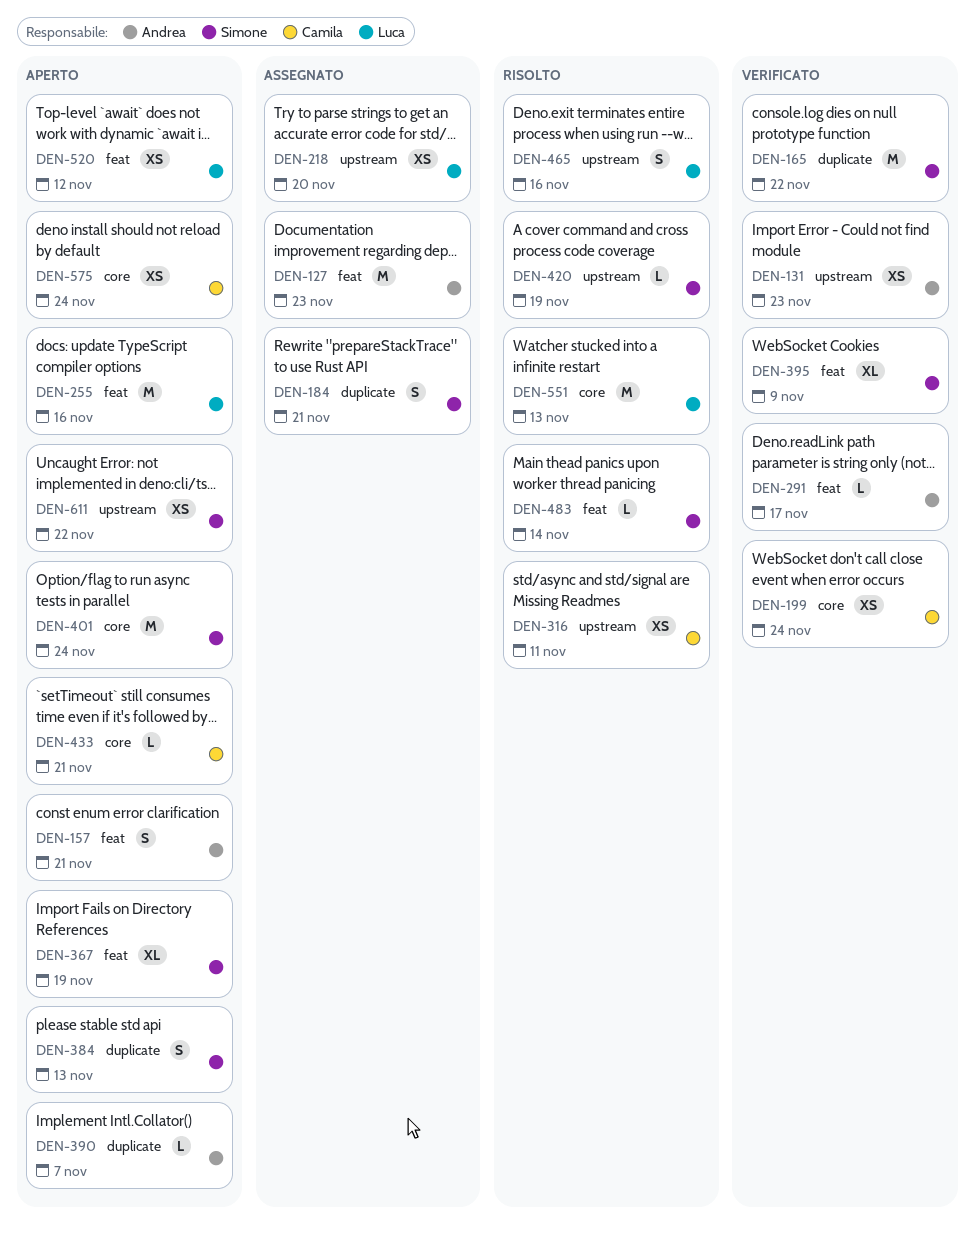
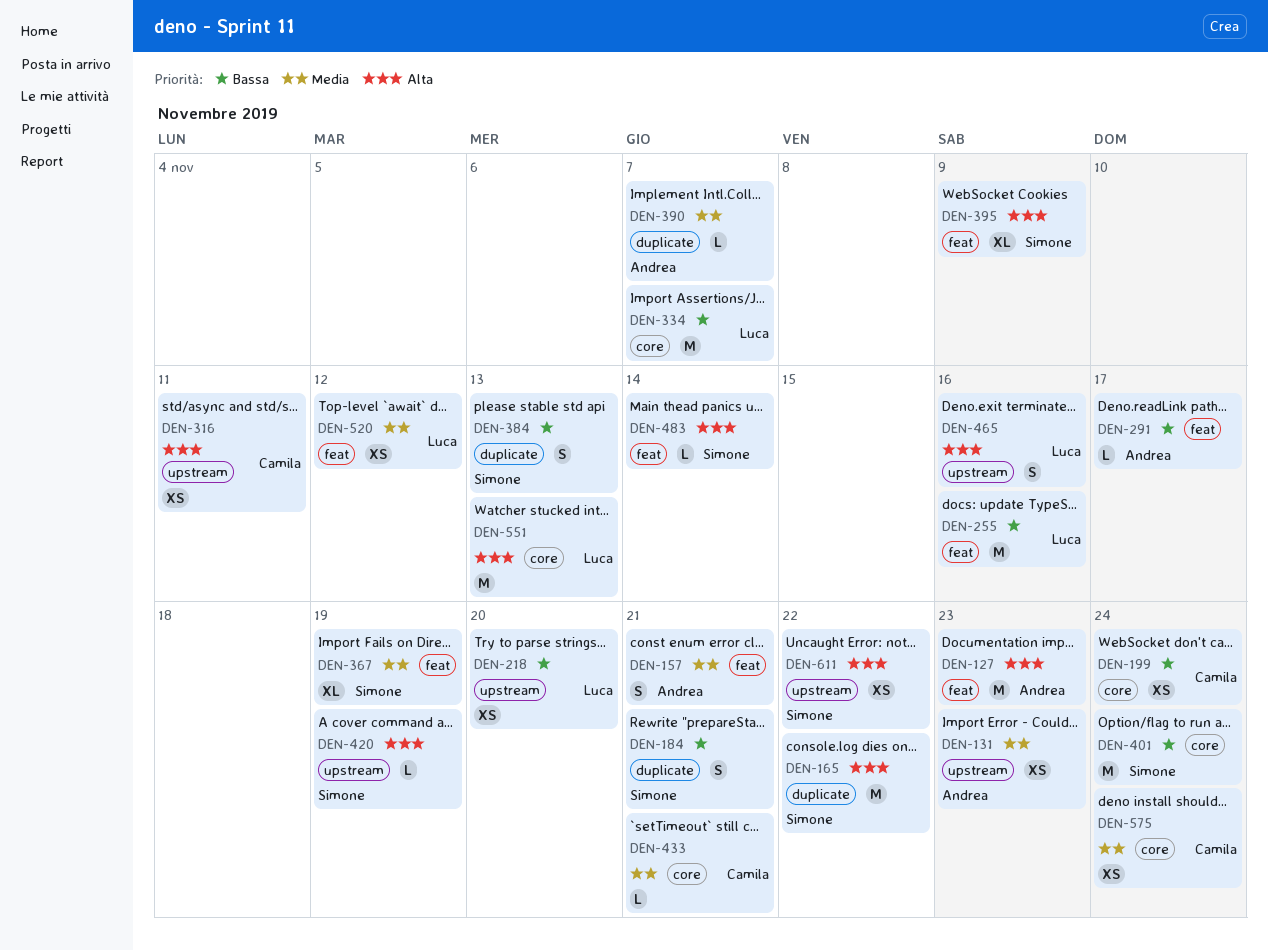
DEN-334: none -> present

